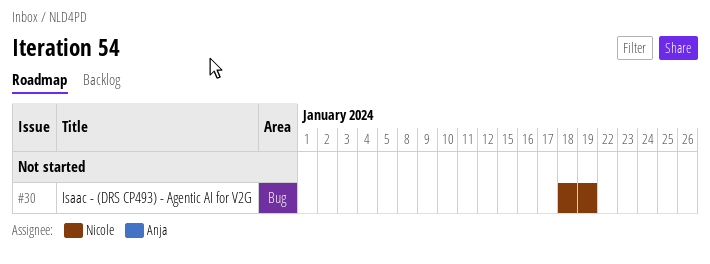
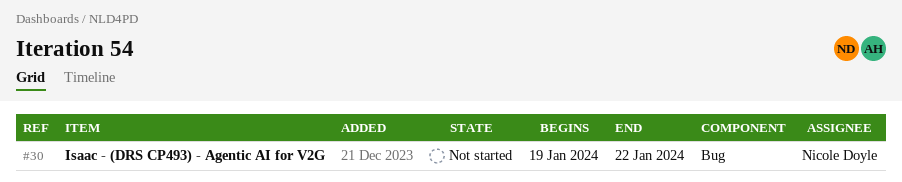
#30, start: Jan 18 -> Jan 19
#30, due: Jan 19 -> Jan 22

